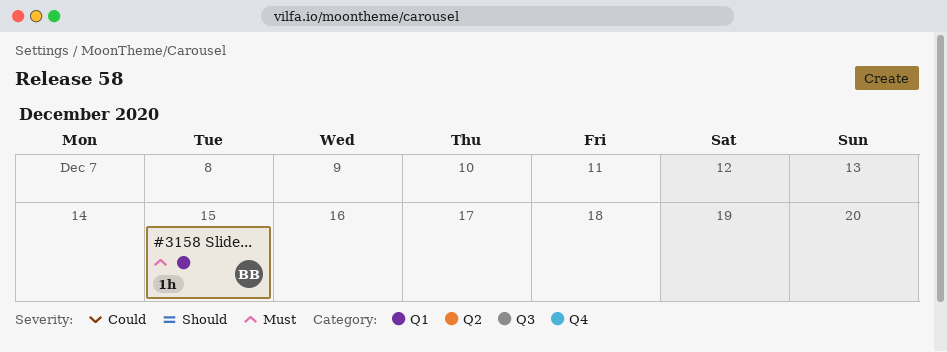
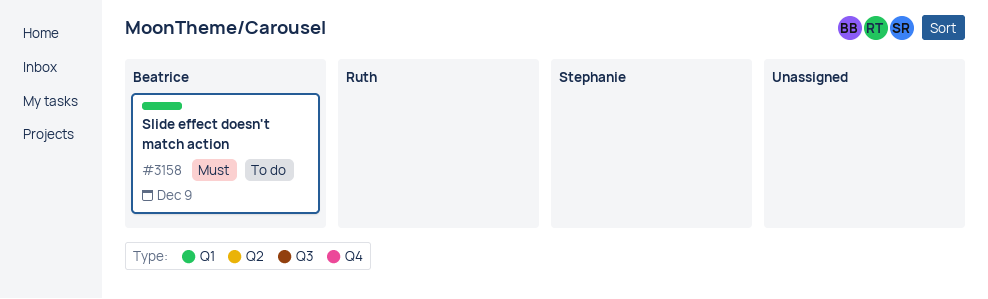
#3158, due: Dec 15 -> Dec 9

